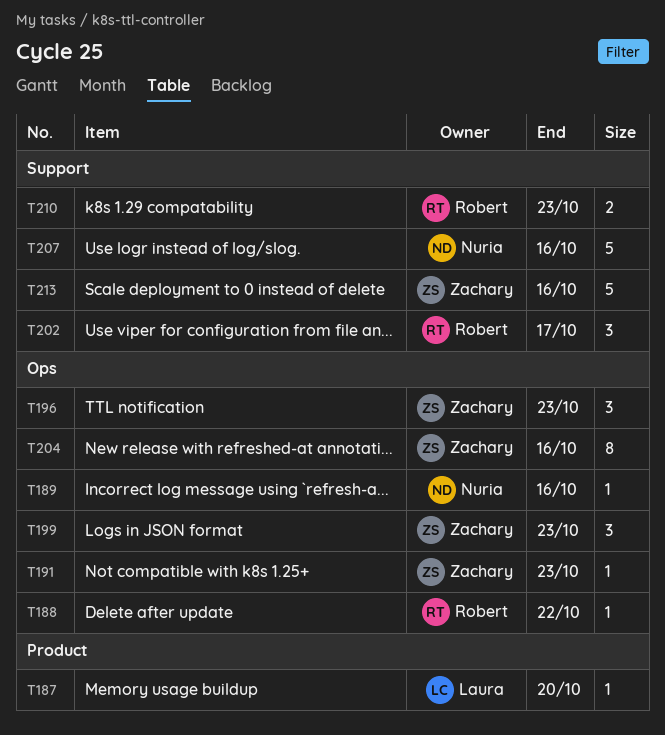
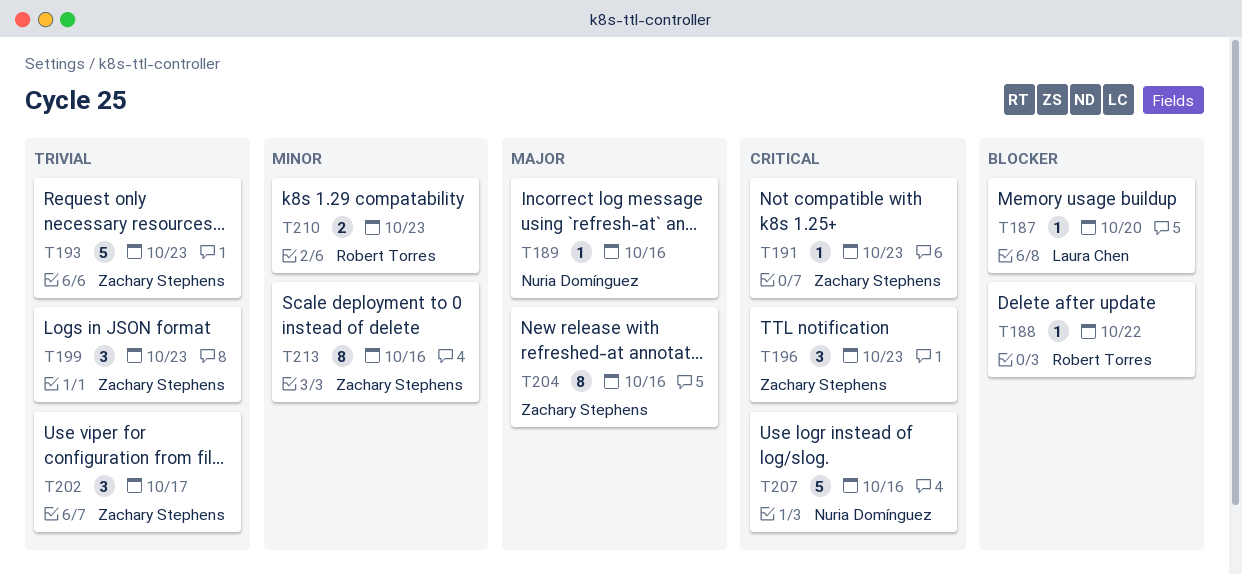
T193: none -> present
T202, owner: Robert Torres -> Zachary Stephens
T213, estimate: 5 -> 8

